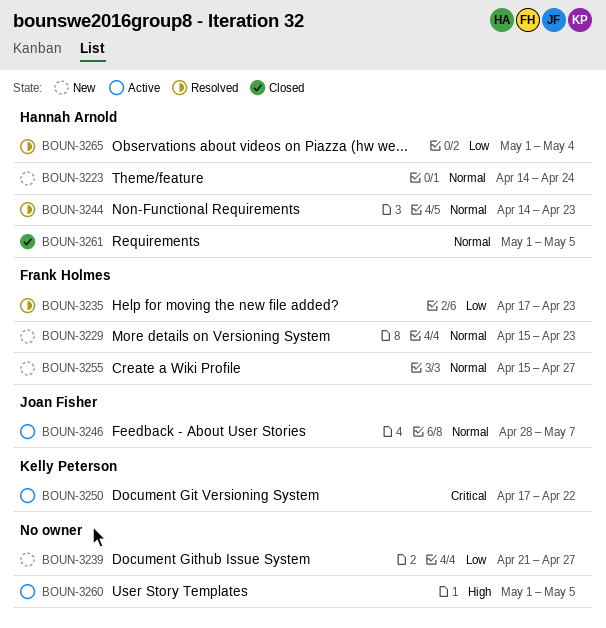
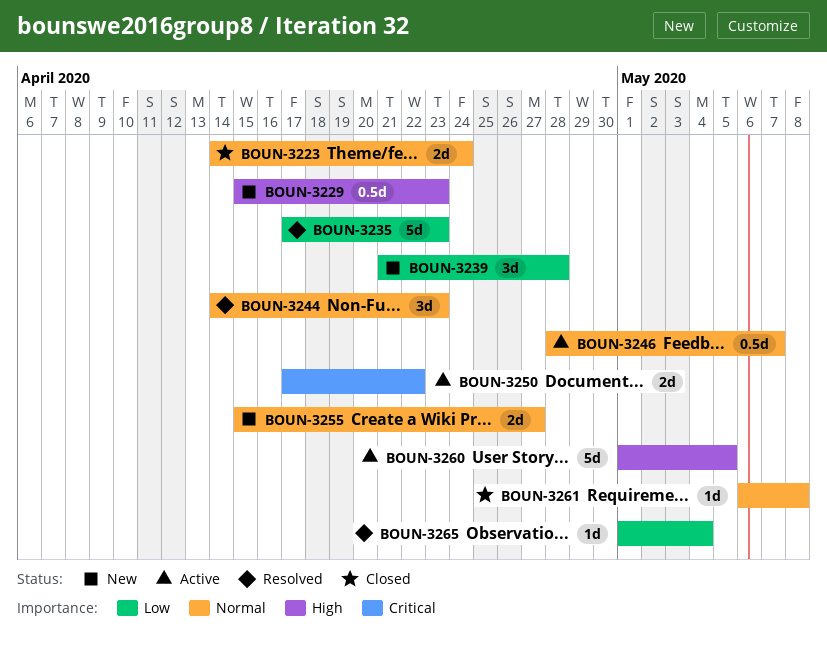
BOUN-3223, status: New -> Closed
BOUN-3229, priority: Normal -> High
BOUN-3239, due: Apr 27 -> Apr 28
BOUN-3261, start: May 1 -> May 6
BOUN-3261, due: May 5 -> May 8

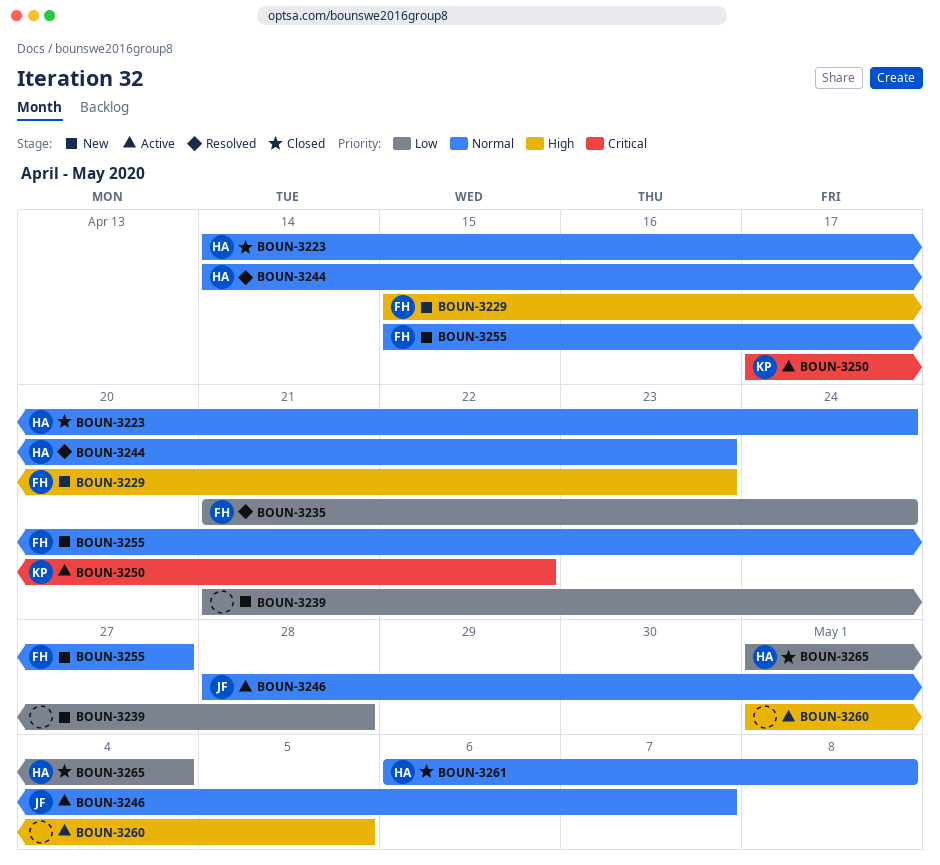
BOUN-3235, start: Apr 17 -> Apr 21
BOUN-3235, due: Apr 23 -> Apr 24
BOUN-3265, status: Resolved -> Closed

